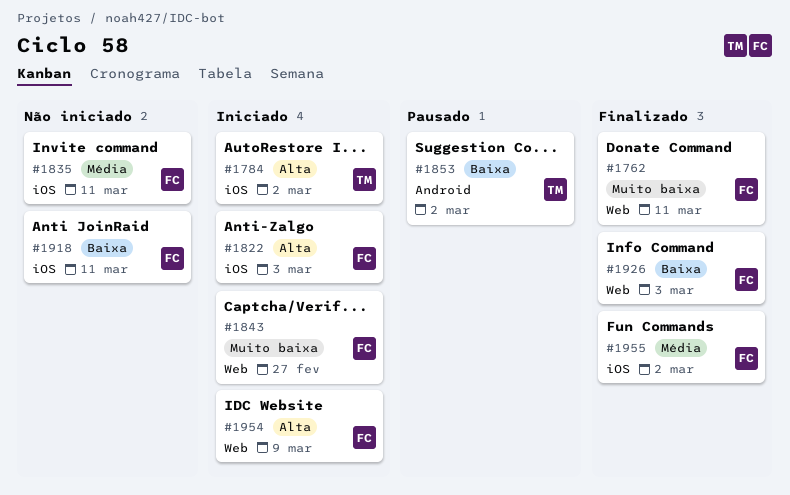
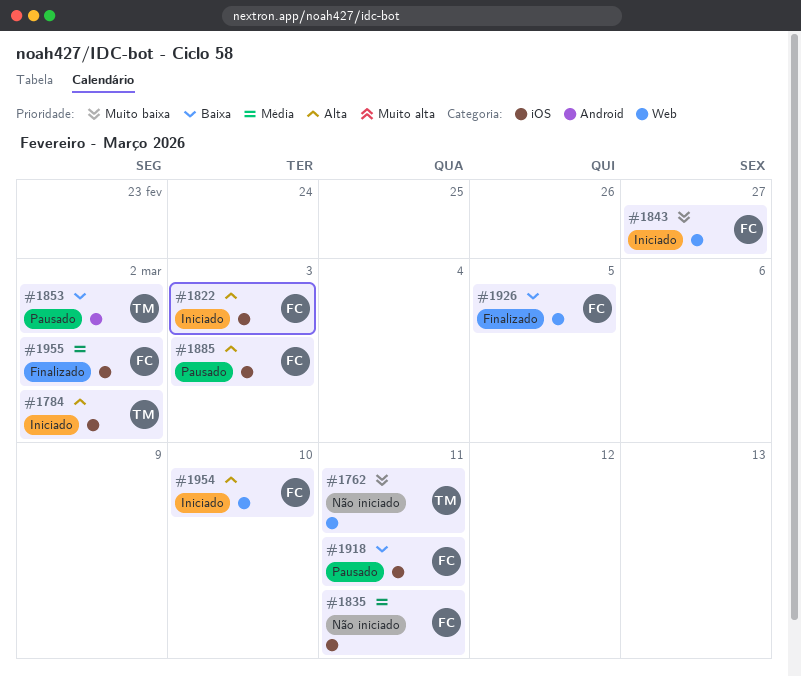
#1762, status: Finalizado -> Não iniciado
#1762, owner: FC -> TM
#1885: none -> present
#1918, status: Não iniciado -> Pausado
#1926, due: Mar 3 -> Mar 5
#1954, due: Mar 9 -> Mar 10

